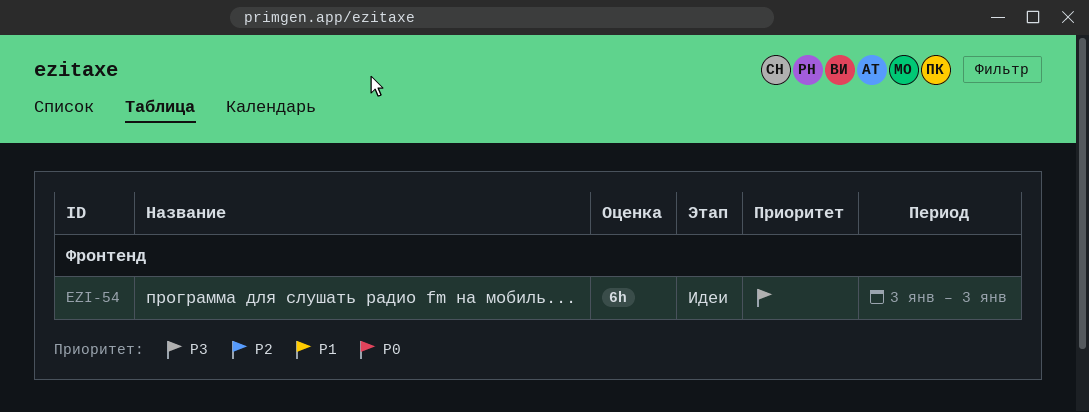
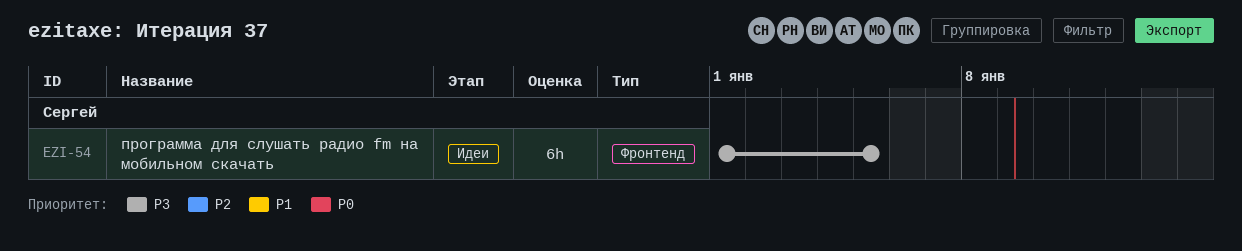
EZI-54, start: Jan 3 -> Jan 1
EZI-54, due: Jan 3 -> Jan 5

